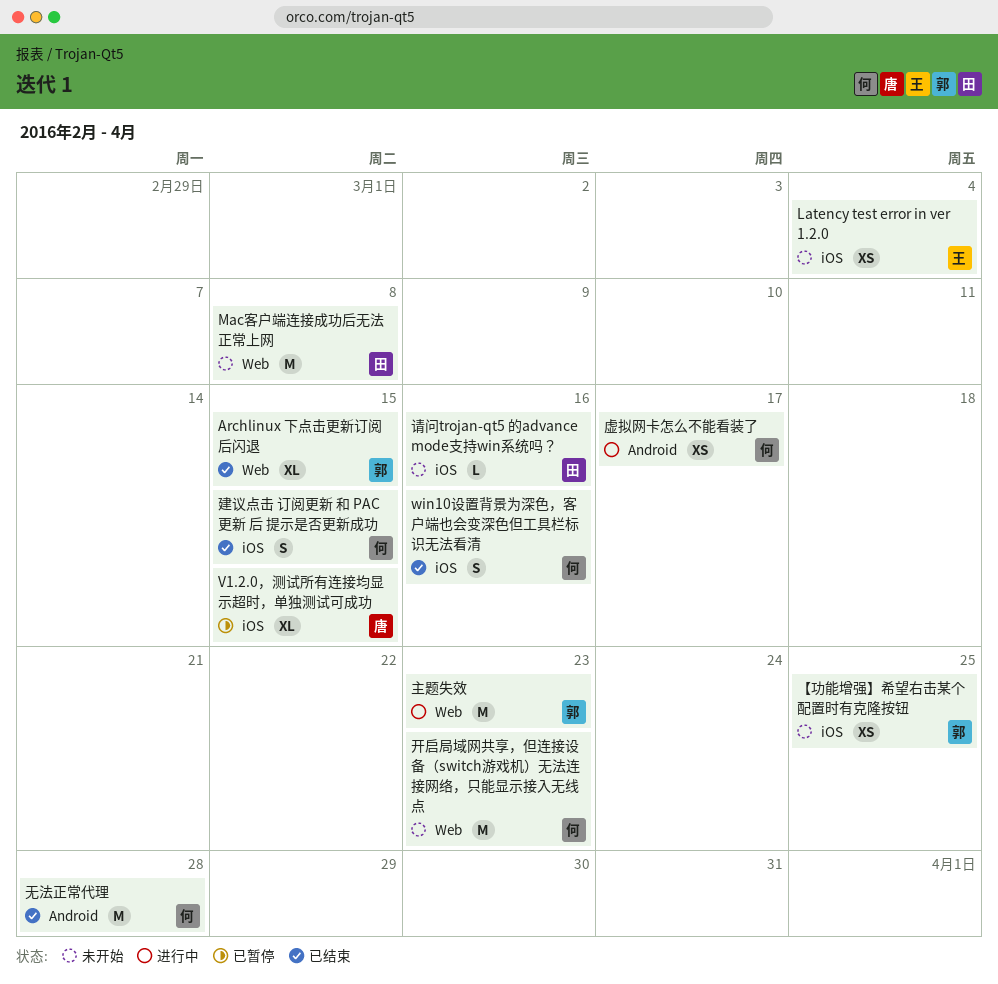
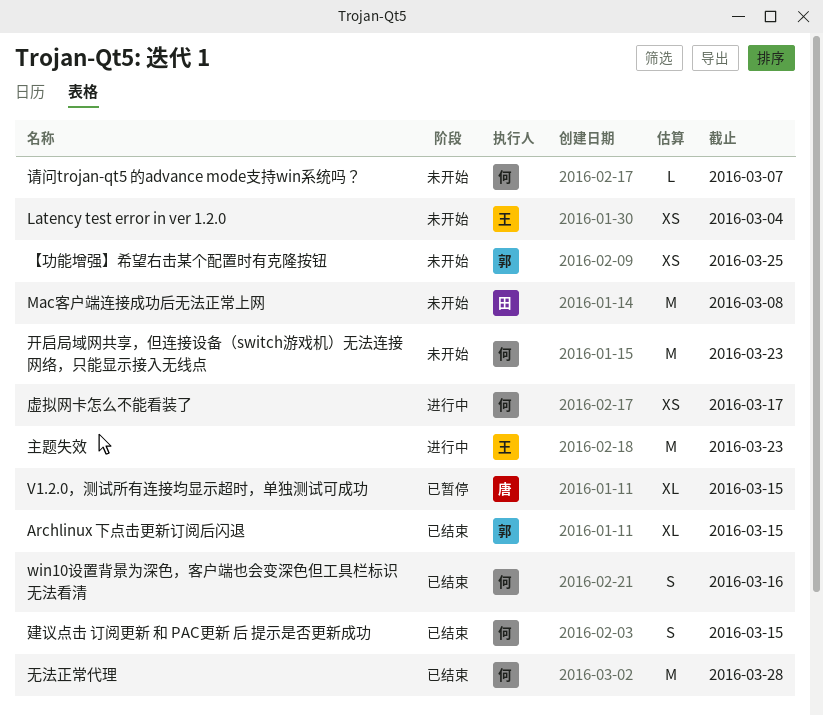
主题失效, owner: 郭 -> 王
请问trojan-qt5 的advance mode支持win系统吗？, owner: 田 -> 何
请问trojan-qt5 的advance mode支持win系统吗？, due: Mar 16 -> Mar 7

